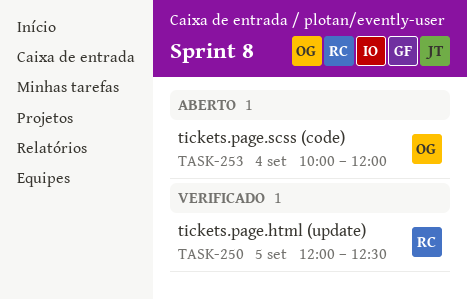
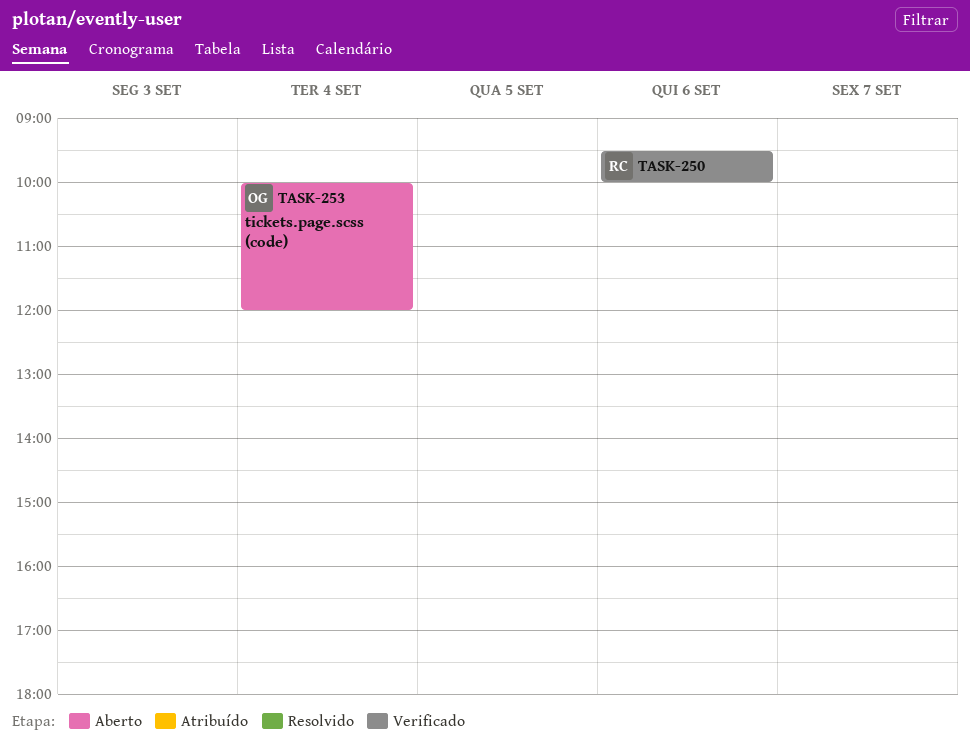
TASK-250, day: Sep 5 -> Sep 6
TASK-250, begins: 12:00 -> 09:30
TASK-250, ends: 12:30 -> 10:00

